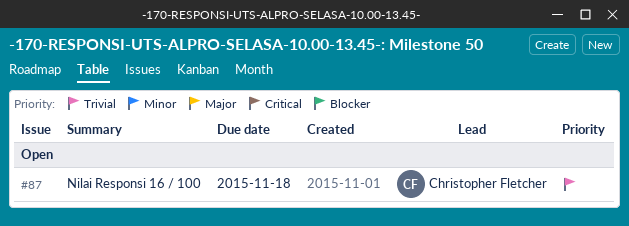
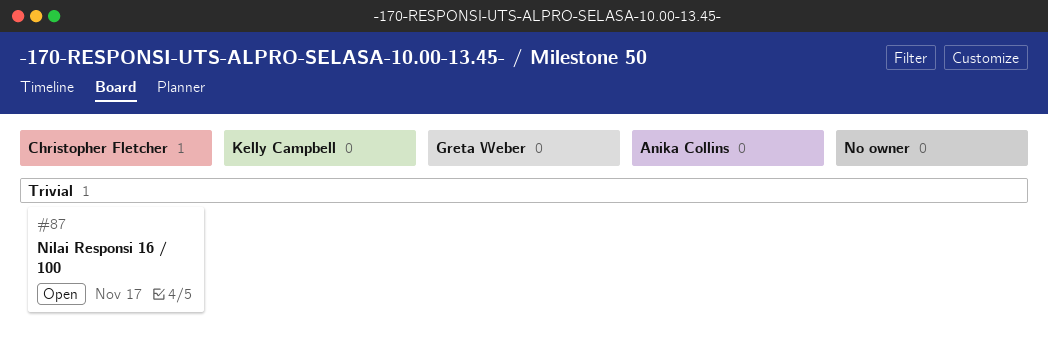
#87, due: Nov 18 -> Nov 17

